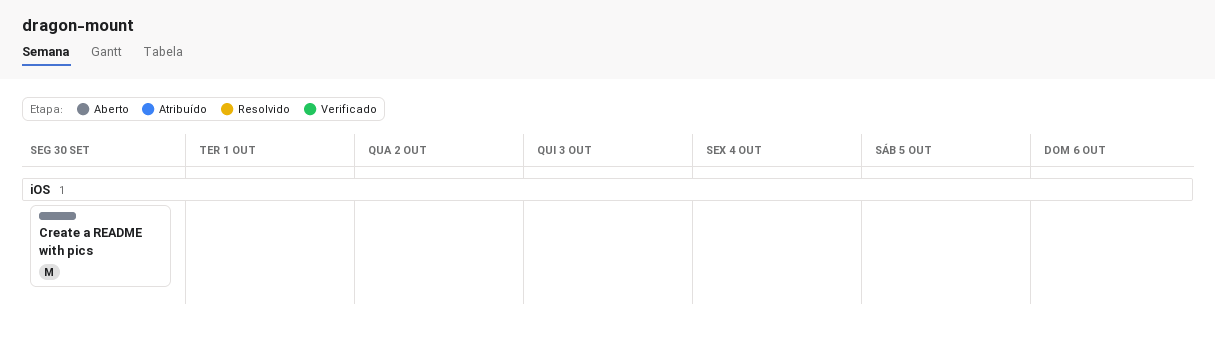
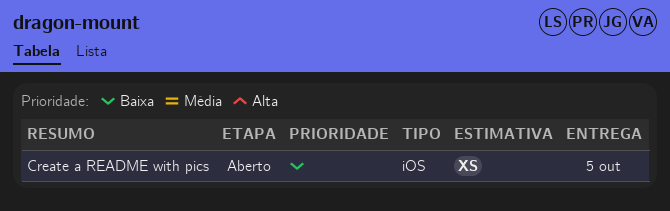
Create a README with pics, estimate: M -> XS
Create a README with pics, due: Sep 30 -> Oct 5

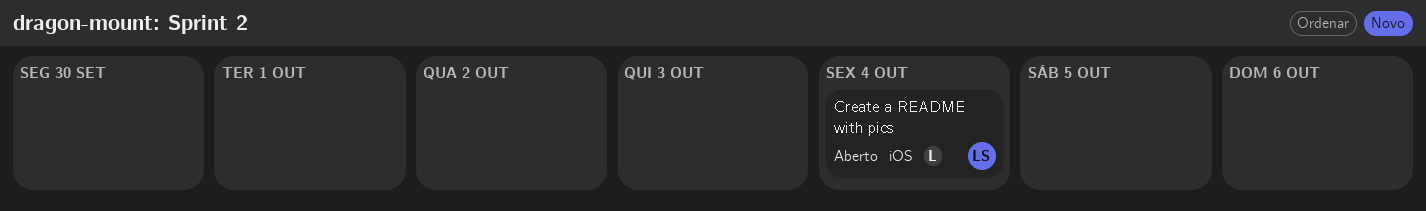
Create a README with pics, estimate: XS -> L
Create a README with pics, due: Oct 5 -> Oct 4

